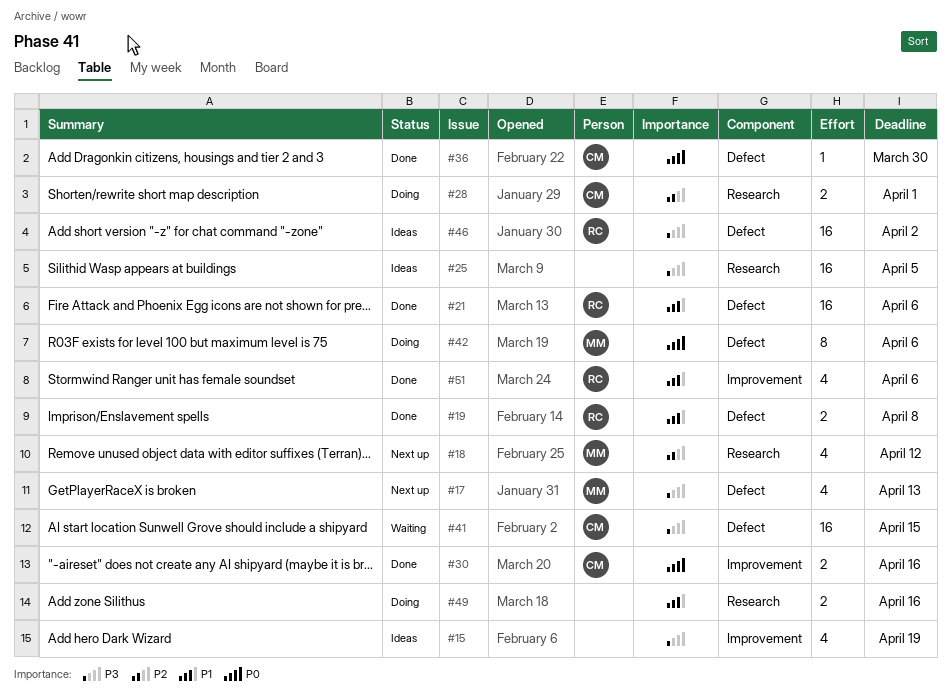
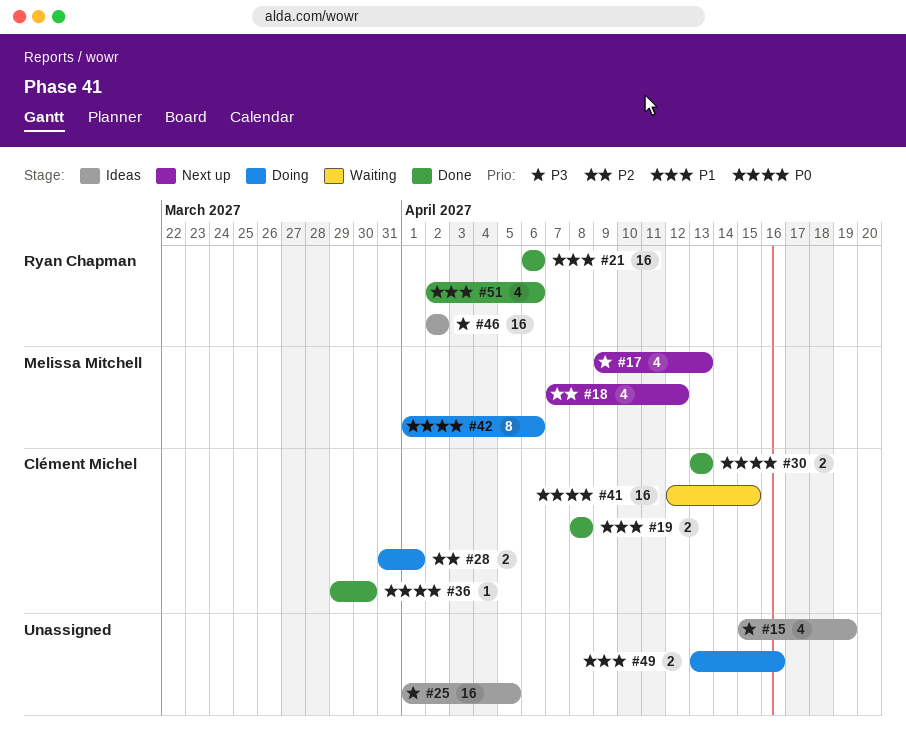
#19, owner: Ryan Chapman -> Clément Michel
#30, due: Apr 16 -> Apr 13
#41, priority: P3 -> P0

